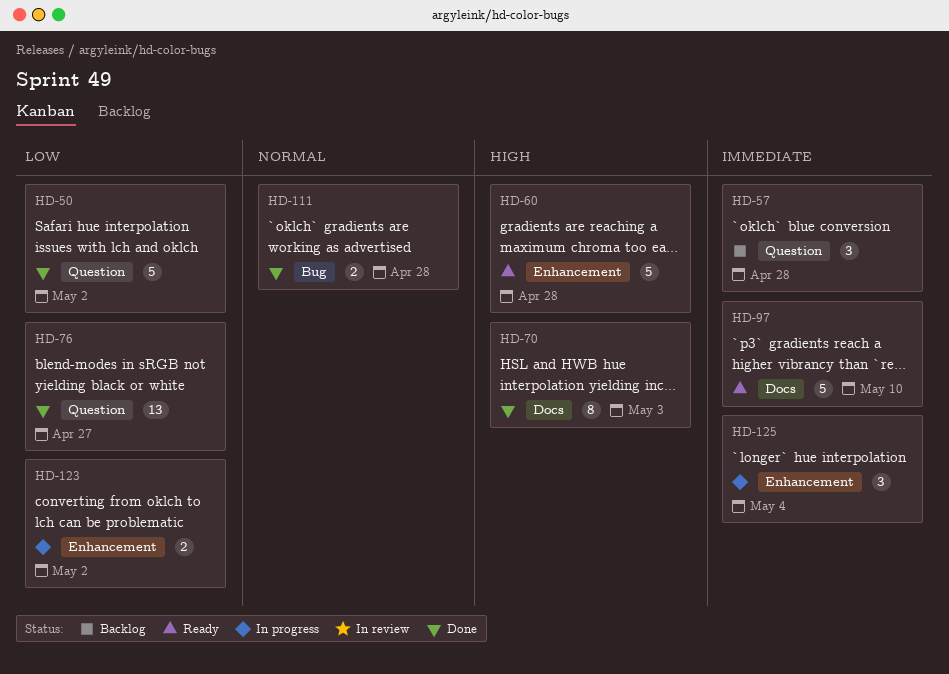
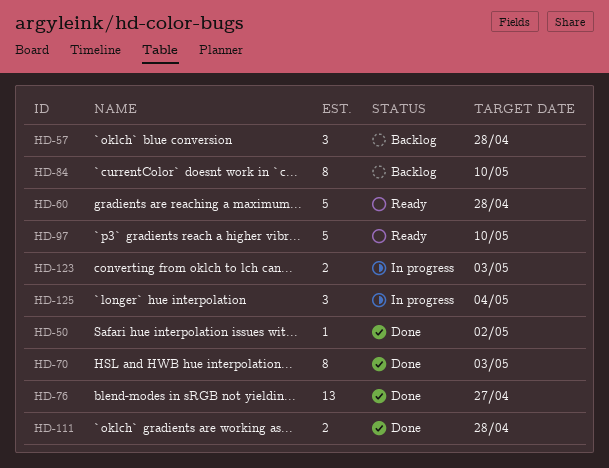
HD-50, estimate: 5 -> 1
HD-84: none -> present
HD-123, due: May 2 -> May 3

